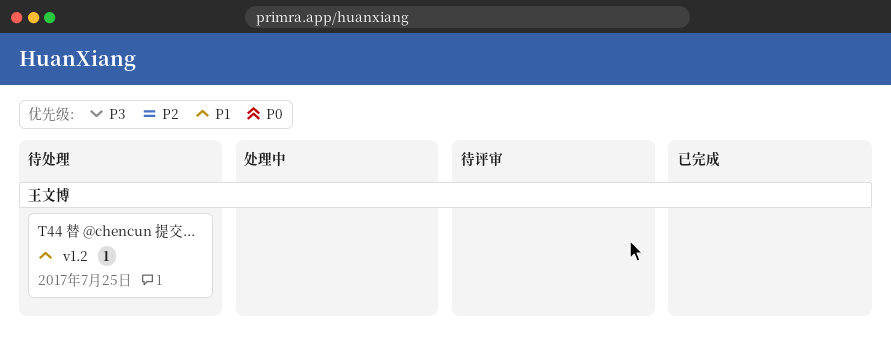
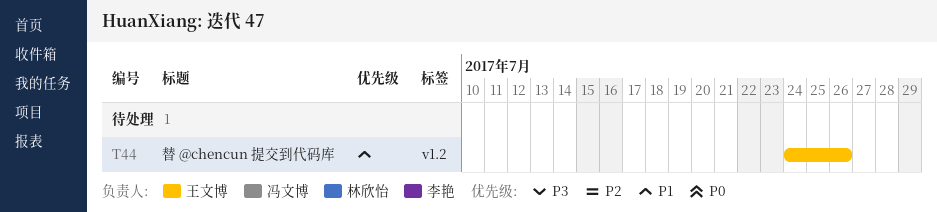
T44, due: Jul 25 -> Jul 26

